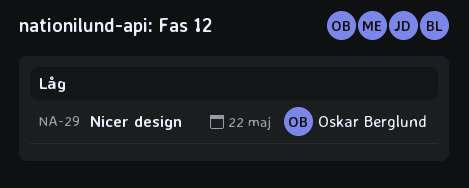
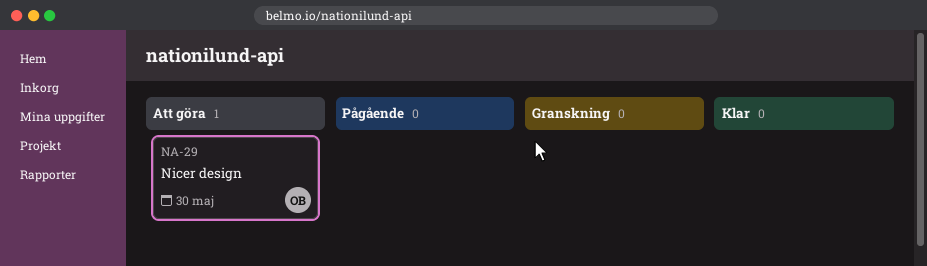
NA-29, due: May 22 -> May 30

